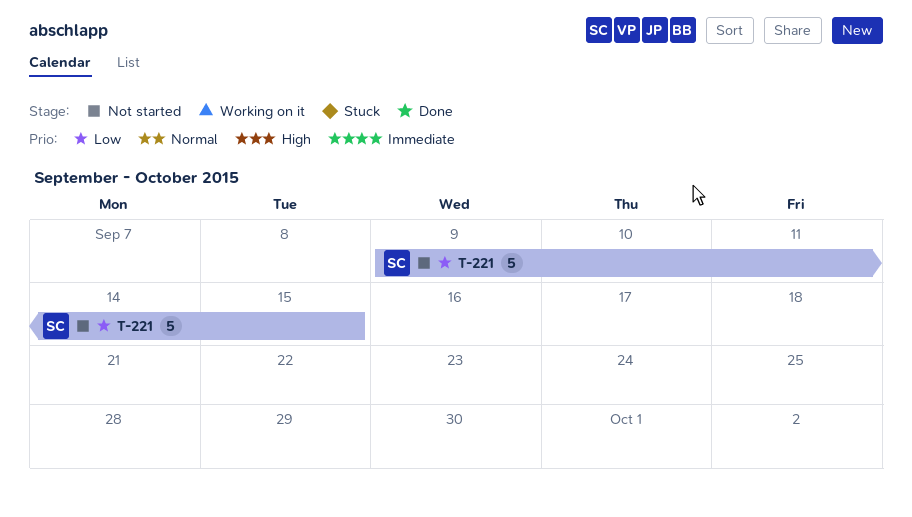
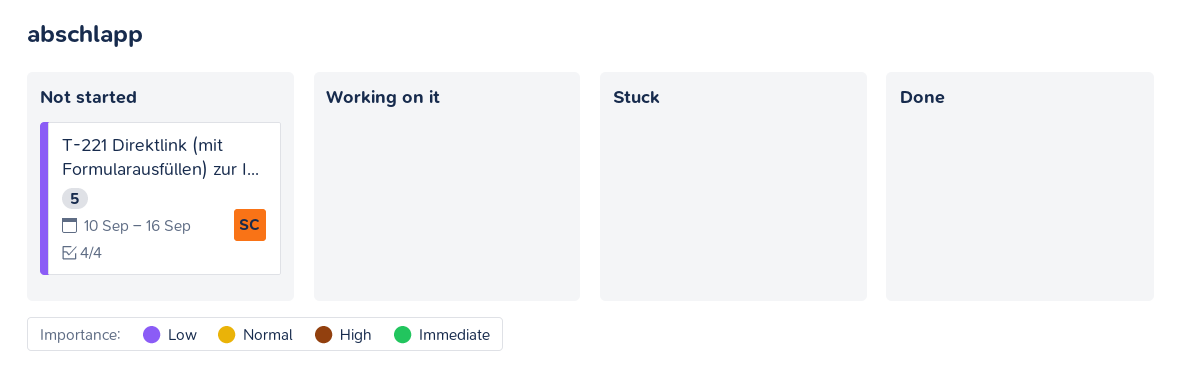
T-221, start: Sep 9 -> Sep 10
T-221, due: Sep 15 -> Sep 16

